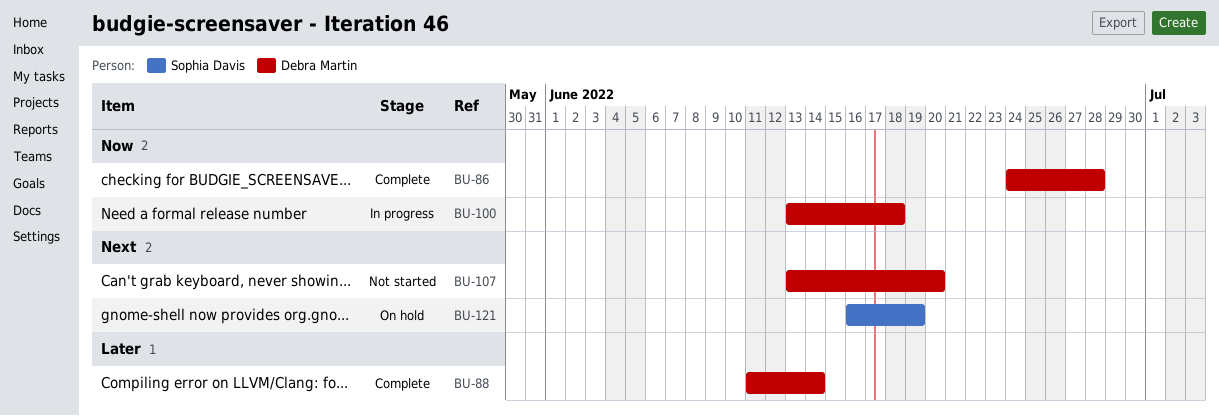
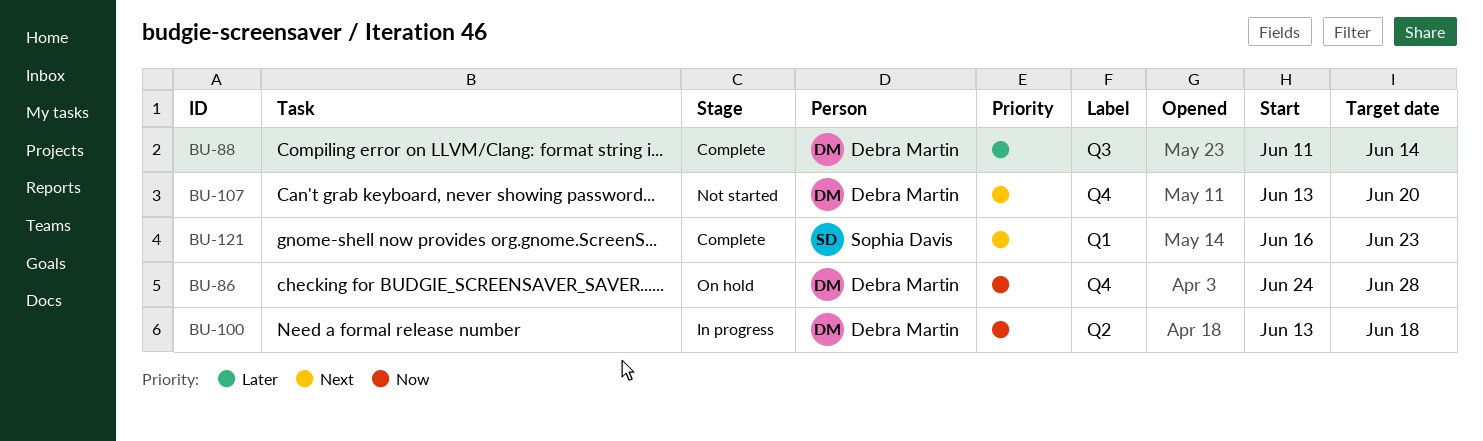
BU-86, status: Complete -> On hold
BU-121, status: On hold -> Complete
BU-121, due: Jun 19 -> Jun 23

